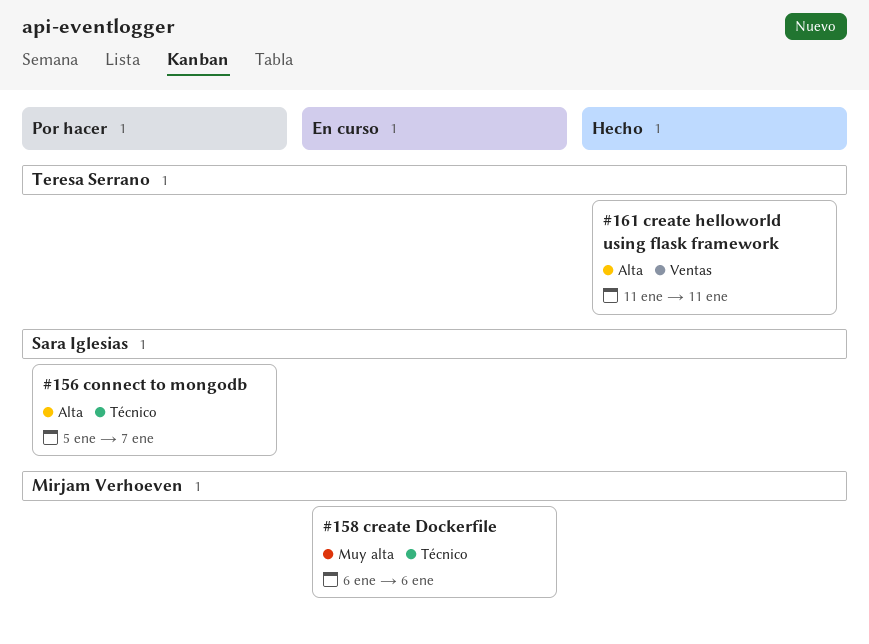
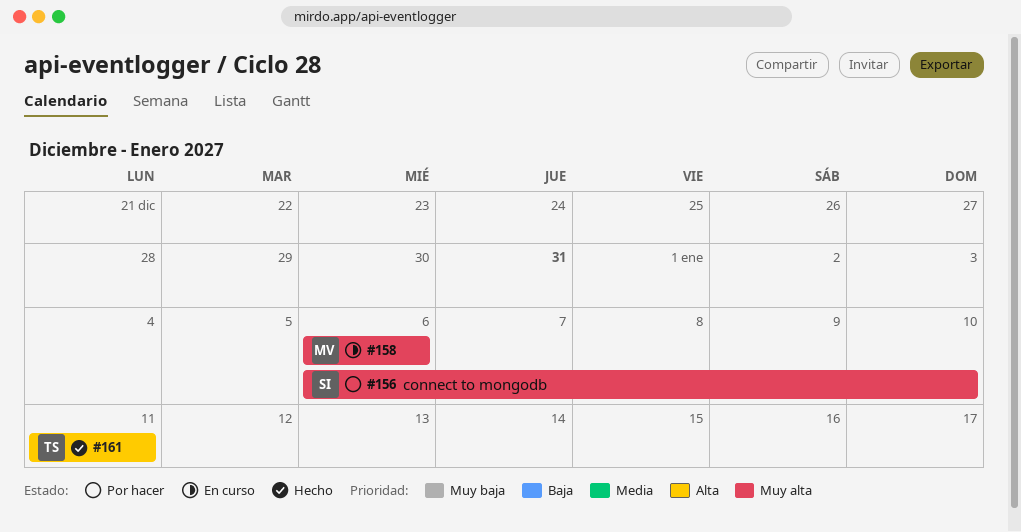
#156, priority: Alta -> Muy alta
#156, start: Jan 5 -> Jan 6
#156, due: Jan 7 -> Jan 10

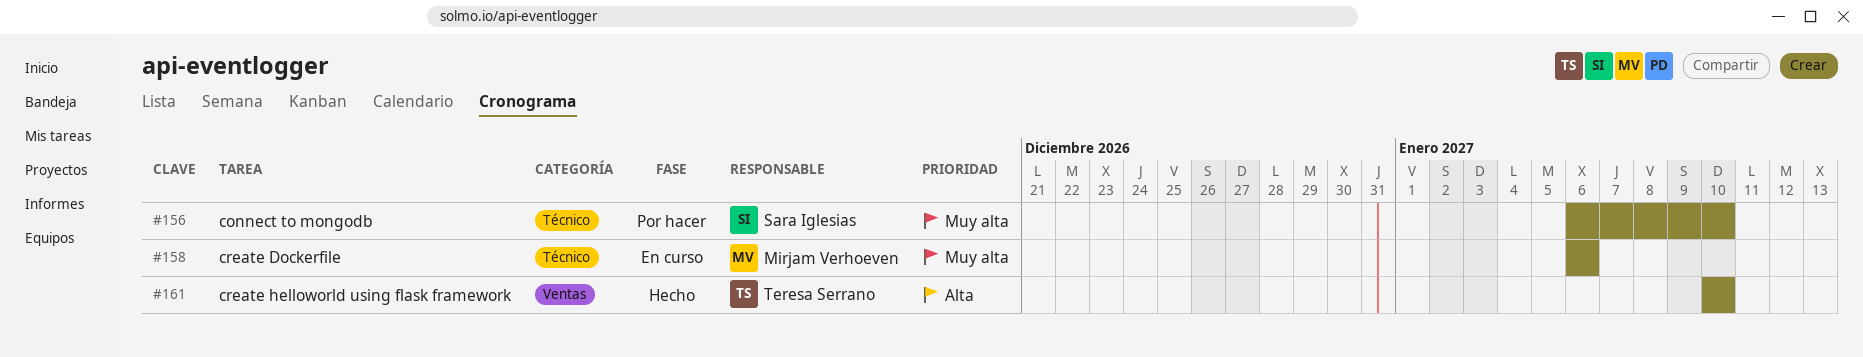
#161, start: Jan 11 -> Jan 10
#161, due: Jan 11 -> Jan 10

